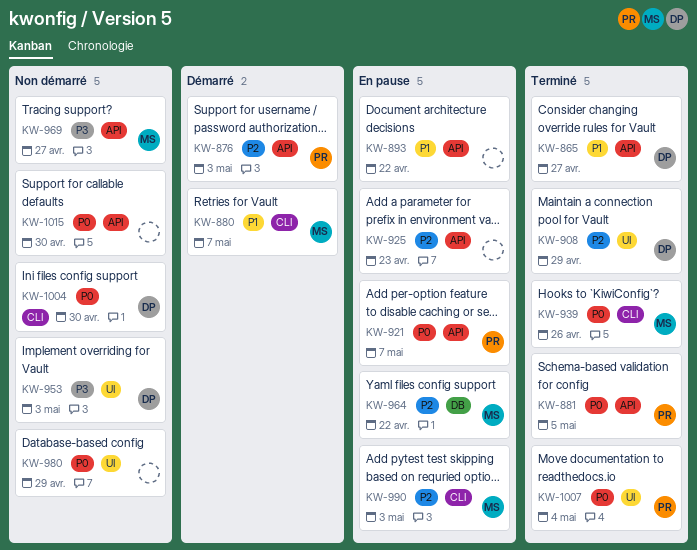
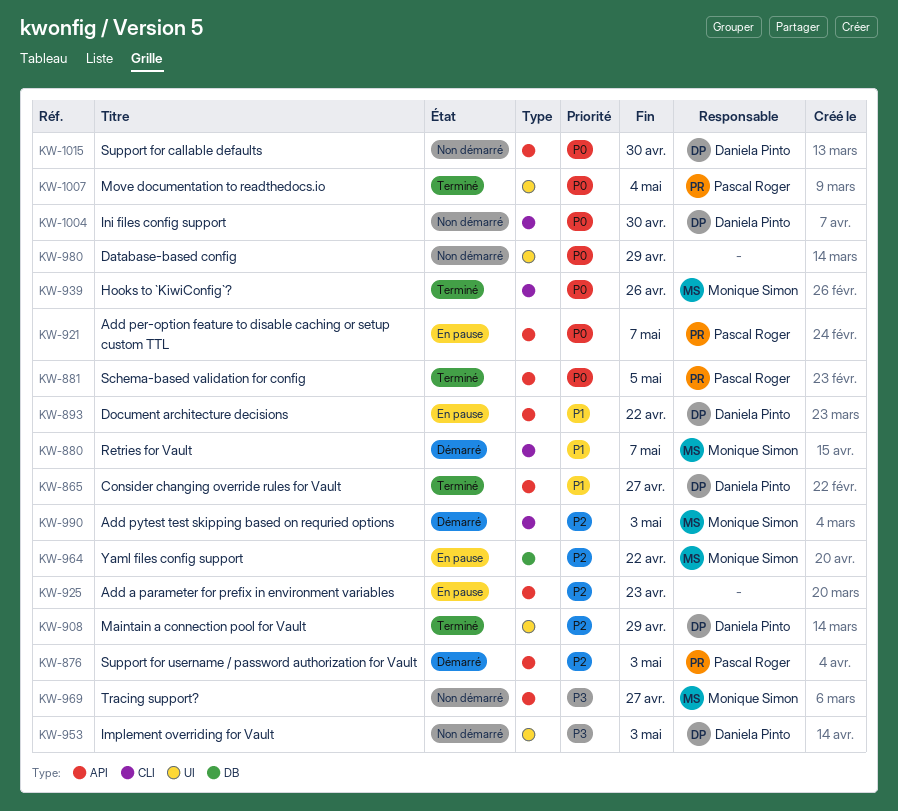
KW-893, owner: none -> Daniela Pinto
KW-990, status: En pause -> Démarré
KW-1015, owner: none -> Daniela Pinto

